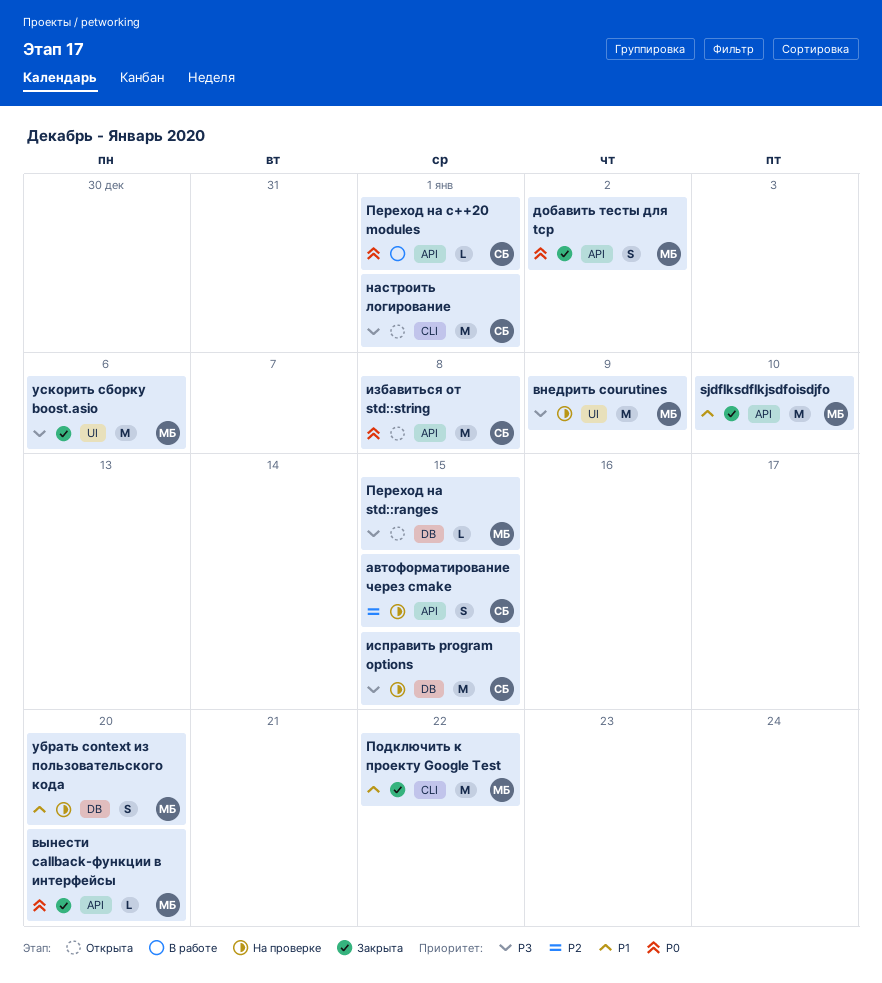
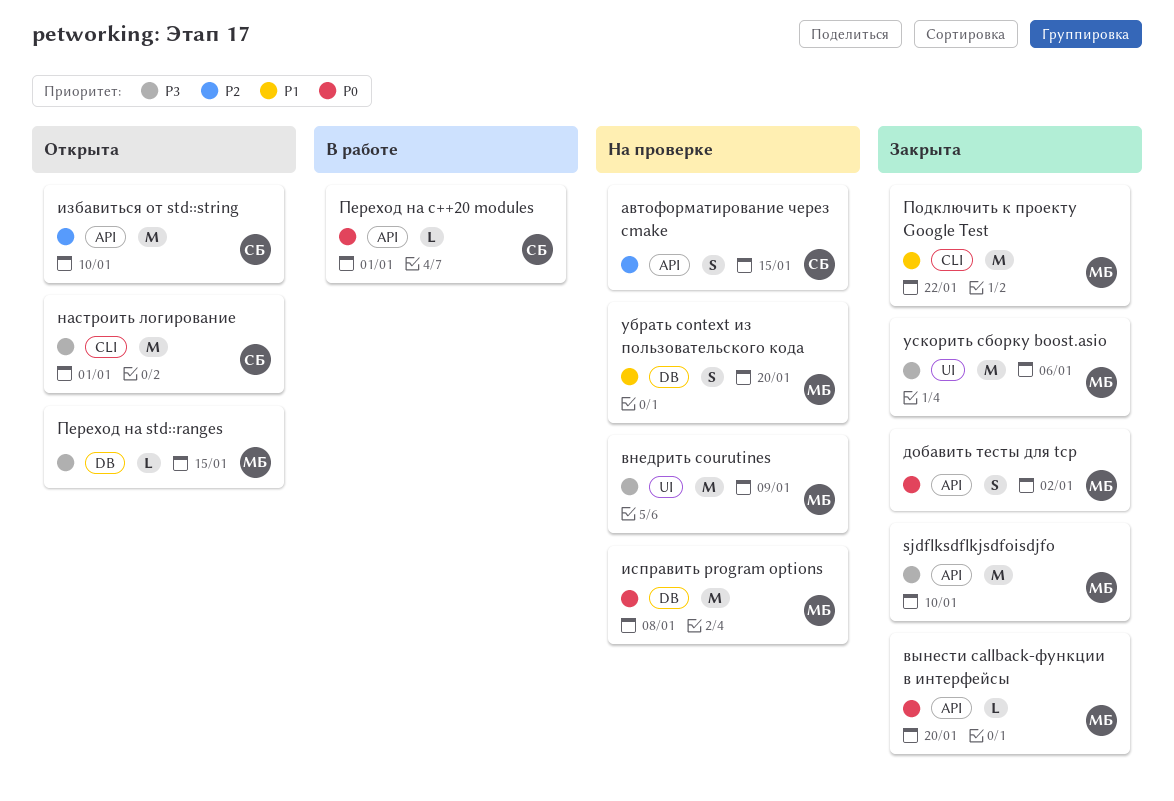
sjdflksdflkjsdfoisdjfo, priority: P1 -> P3
избавиться от std::string, priority: P0 -> P2
избавиться от std::string, due: Jan 8 -> Jan 10
исправить program options, owner: СБ -> МБ
исправить program options, priority: P3 -> P0
исправить program options, due: Jan 15 -> Jan 8

